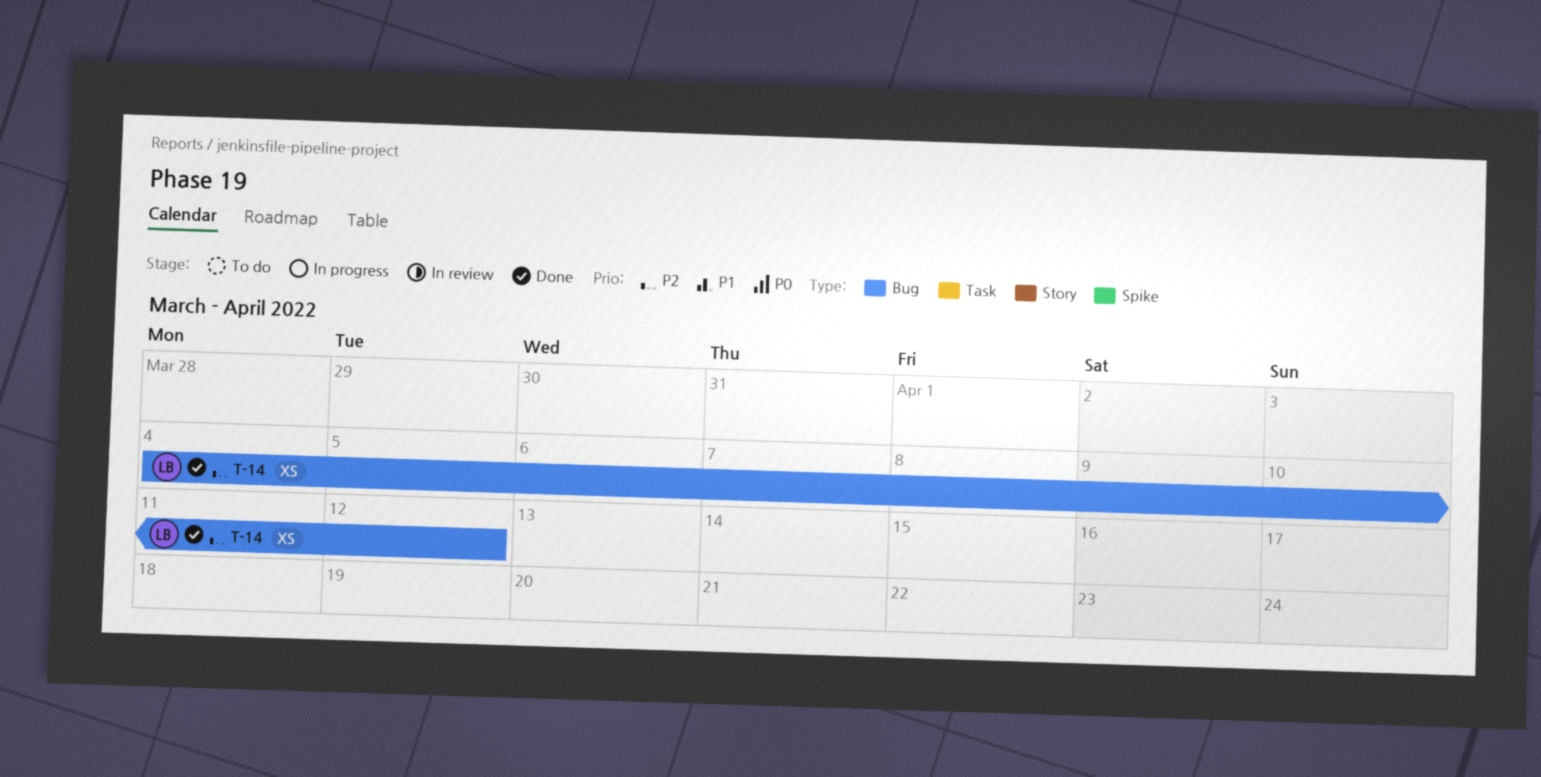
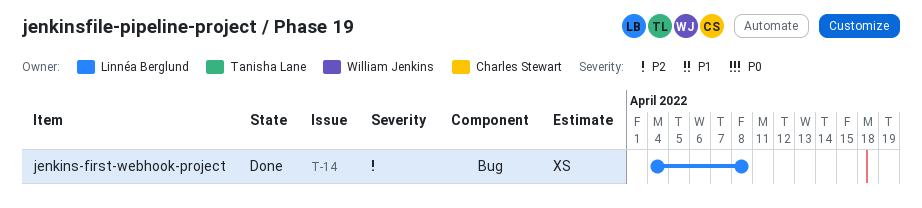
T-14, due: Apr 12 -> Apr 8

